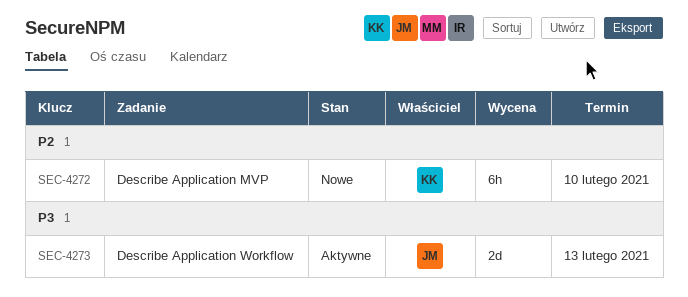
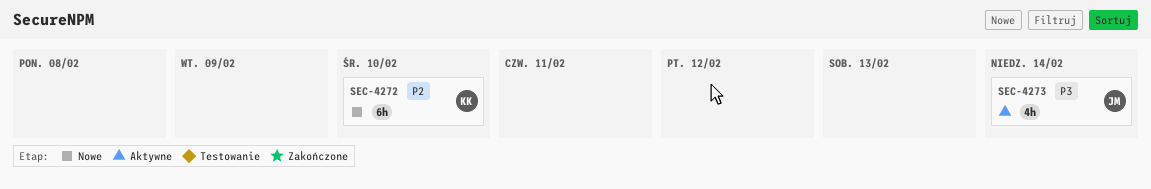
SEC-4273, estimate: 2d -> 4h
SEC-4273, due: Feb 13 -> Feb 14

